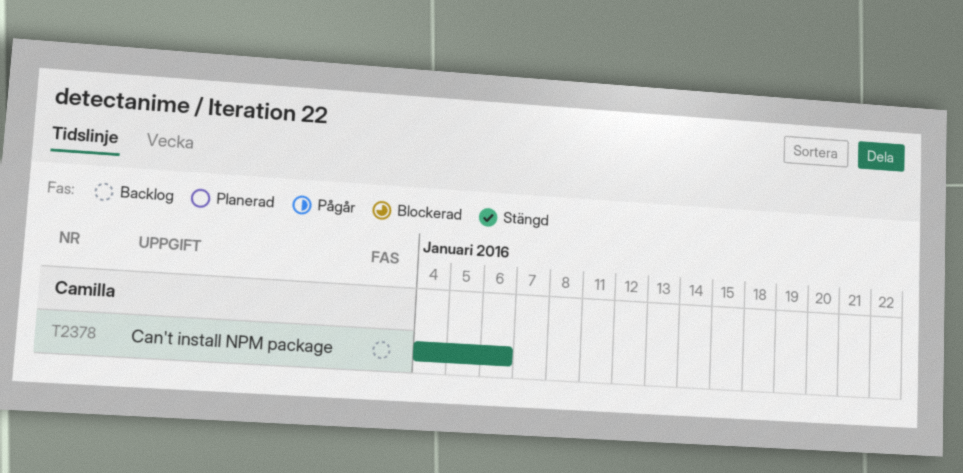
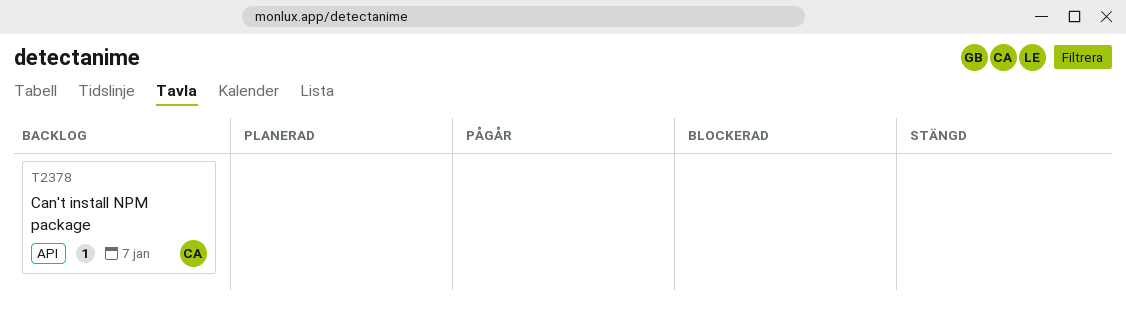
T2378, due: Jan 6 -> Jan 7

